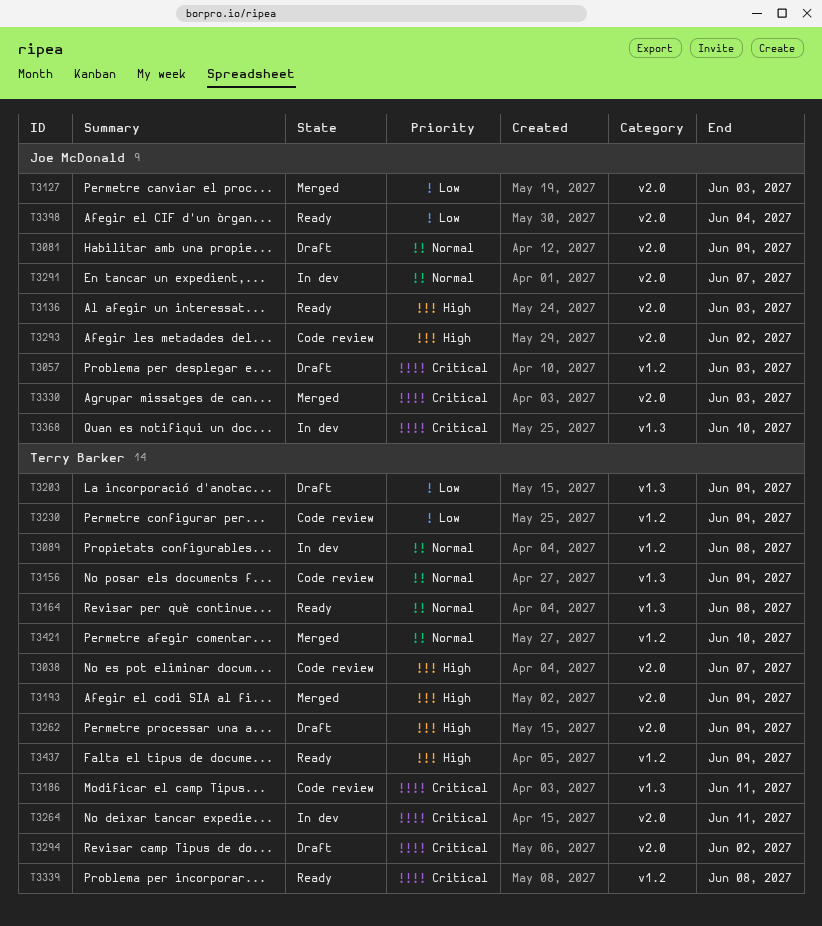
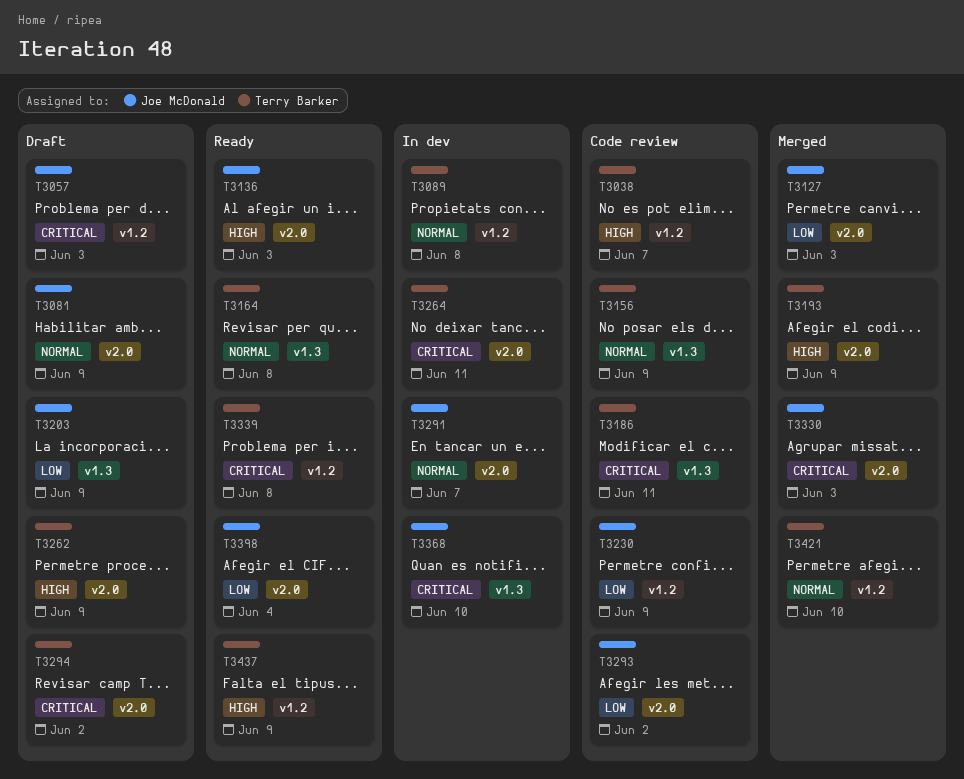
T3038, label: v2.0 -> v1.2
T3203, owner: Terry Barker -> Joe McDonald
T3230, owner: Terry Barker -> Joe McDonald
T3293, priority: High -> Low

